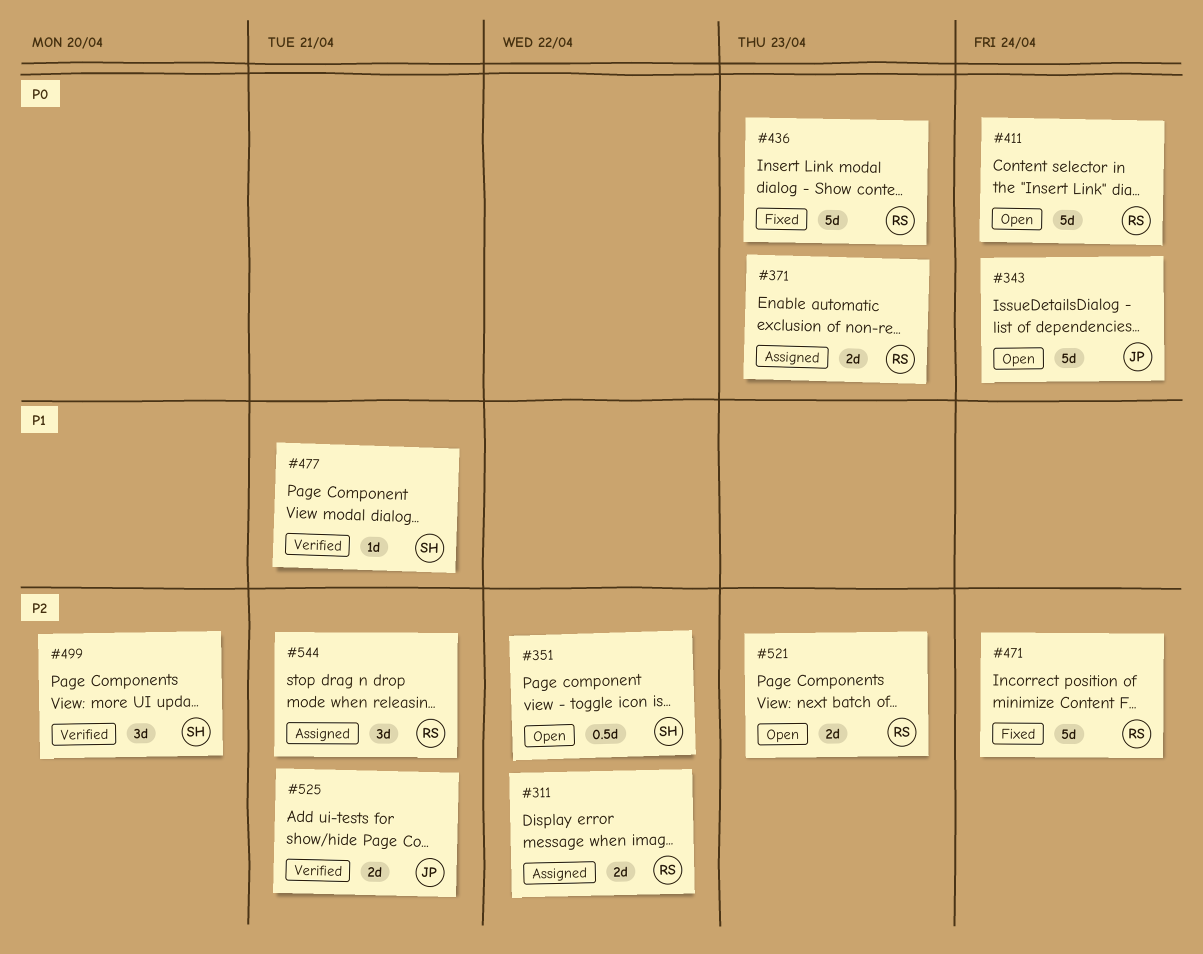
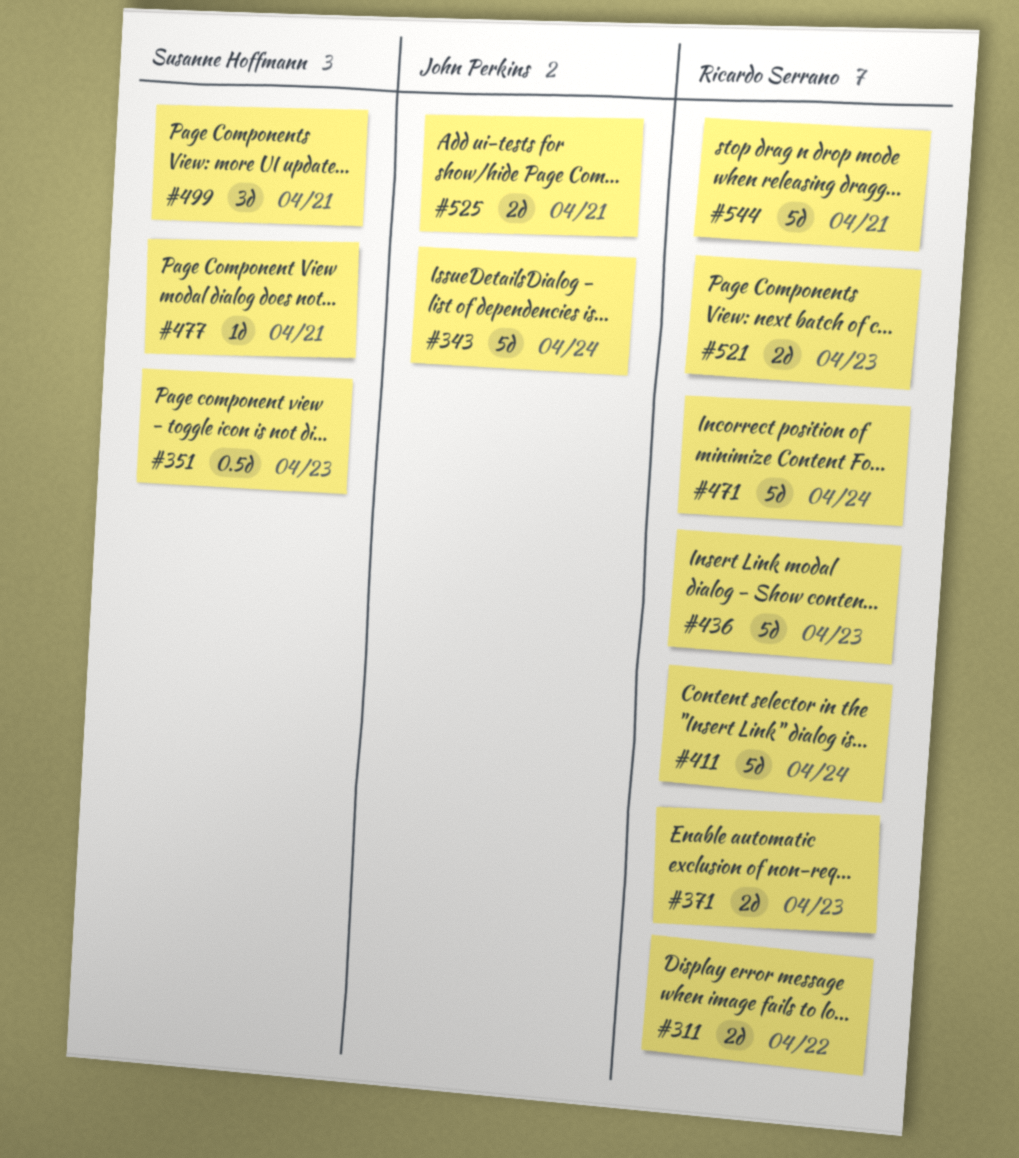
#351, due: Apr 22 -> Apr 23
#499, due: Apr 20 -> Apr 21
#544, estimate: 3d -> 5d

